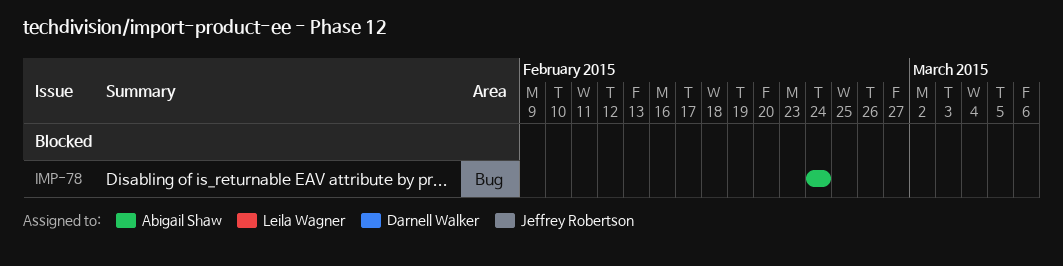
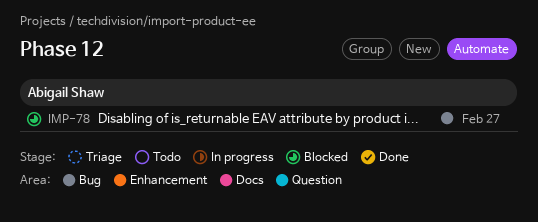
IMP-78, due: Feb 24 -> Feb 27

